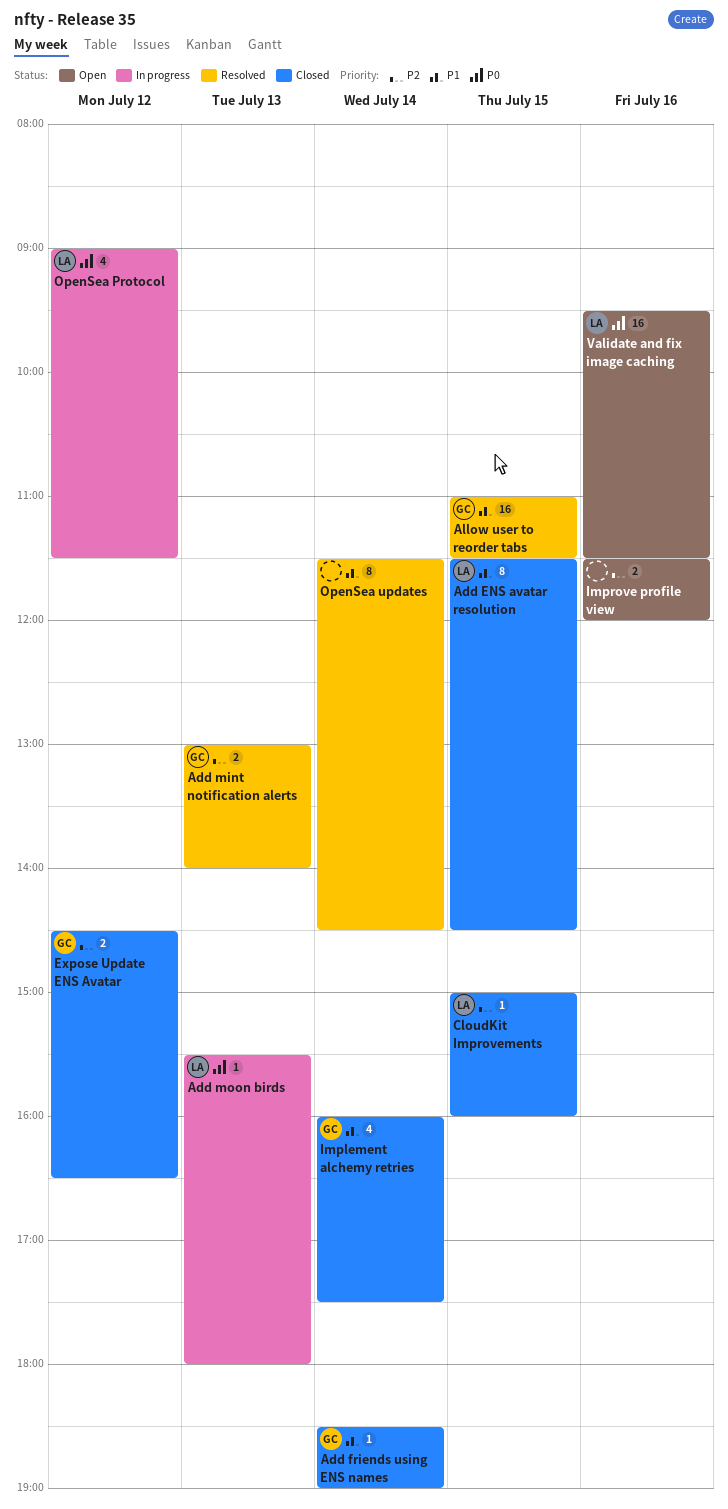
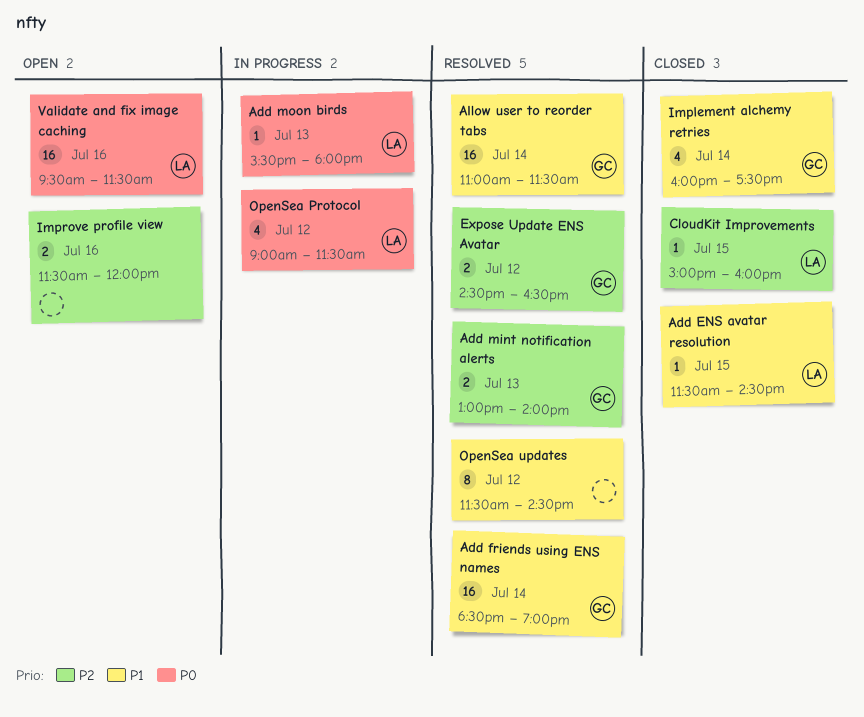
Add ENS avatar resolution, estimate: 8 -> 1
Add friends using ENS names, status: Closed -> Resolved
Add friends using ENS names, estimate: 1 -> 16
Allow user to reorder tabs, day: Jul 15 -> Jul 14
Expose Update ENS Avatar, status: Closed -> Resolved
OpenSea updates, day: Jul 14 -> Jul 12

